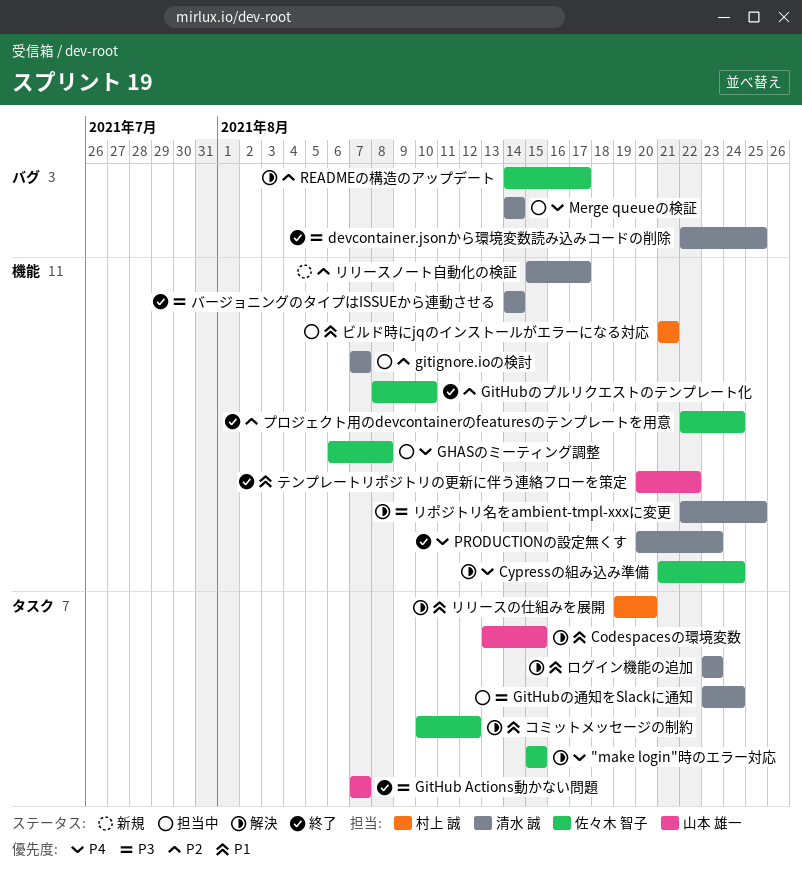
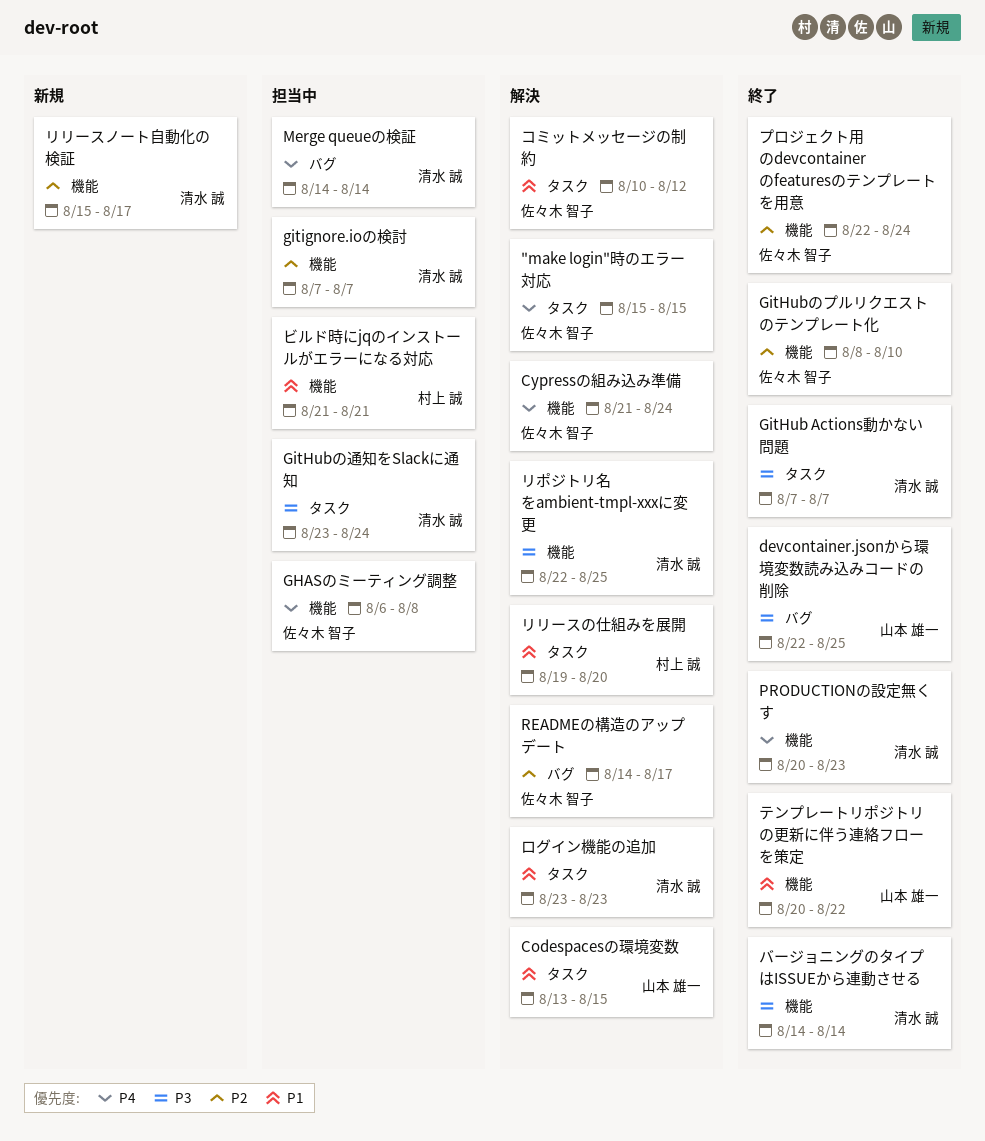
devcontainer.jsonから環境変数読み込みコードの削除, owner: 清水 誠 -> 山本 雄一
GitHub Actions動かない問題, owner: 山本 雄一 -> 清水 誠

